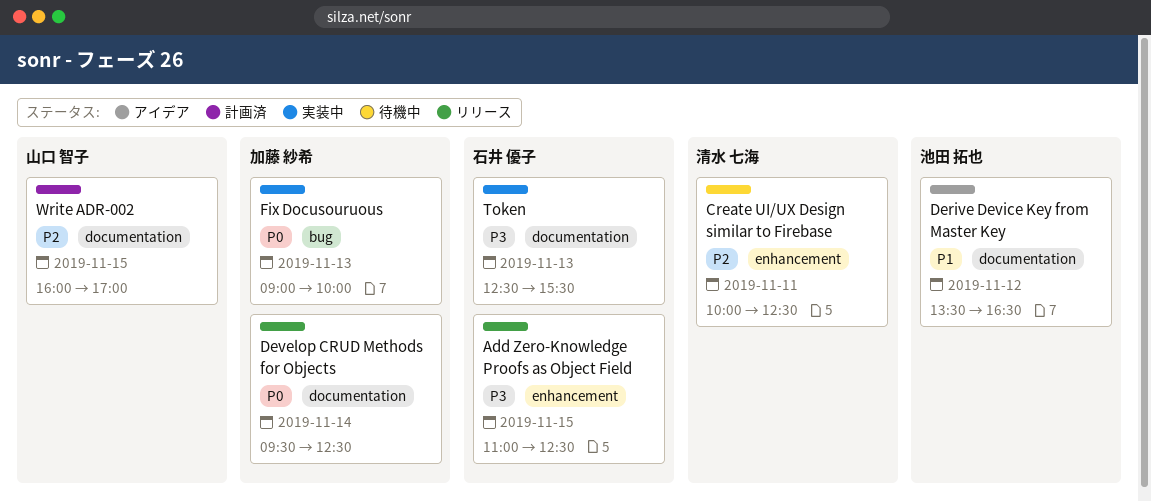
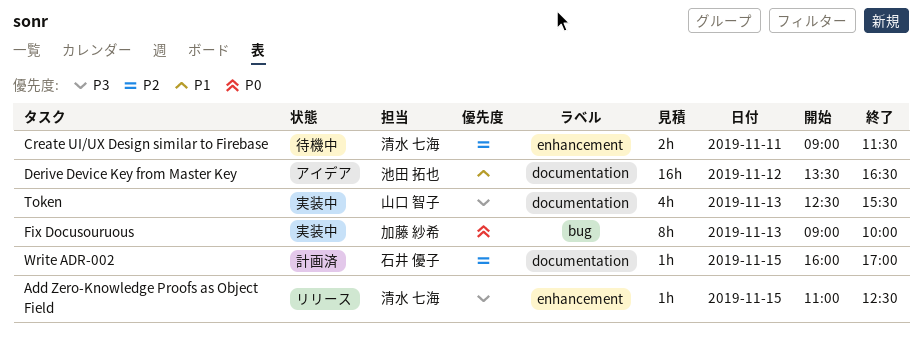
Add Zero-Knowledge Proofs as Object Field, owner: 石井 優子 -> 清水 七海
Create UI/UX Design similar to Firebase, begins: 10:00 -> 09:00
Create UI/UX Design similar to Firebase, ends: 12:30 -> 11:30
Develop CRUD Methods for Objects: present -> none
Token, owner: 石井 優子 -> 山口 智子
Write ADR-002, owner: 山口 智子 -> 石井 優子

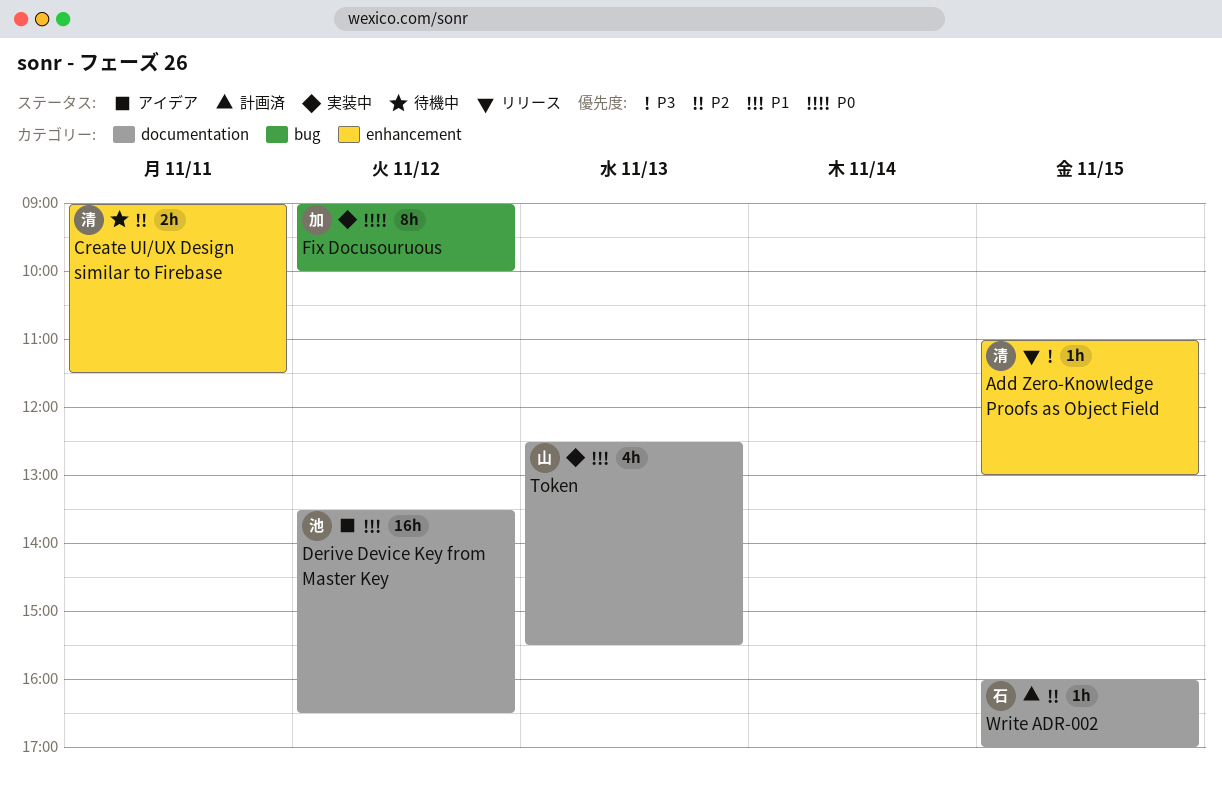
Add Zero-Knowledge Proofs as Object Field, ends: 12:30 -> 13:00
Fix Docusouruous, day: Nov 13 -> Nov 12
Token, priority: P3 -> P1

